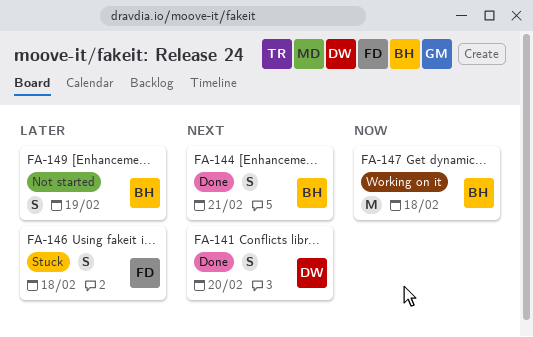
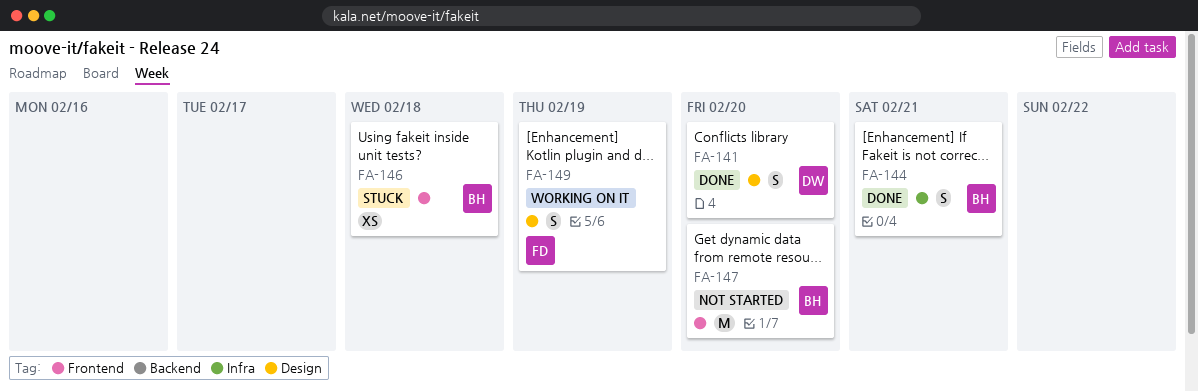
FA-146, owner: FD -> BH
FA-146, estimate: S -> XS
FA-147, status: Working on it -> Not started
FA-147, due: Feb 18 -> Feb 20
FA-149, status: Not started -> Working on it
FA-149, owner: BH -> FD

